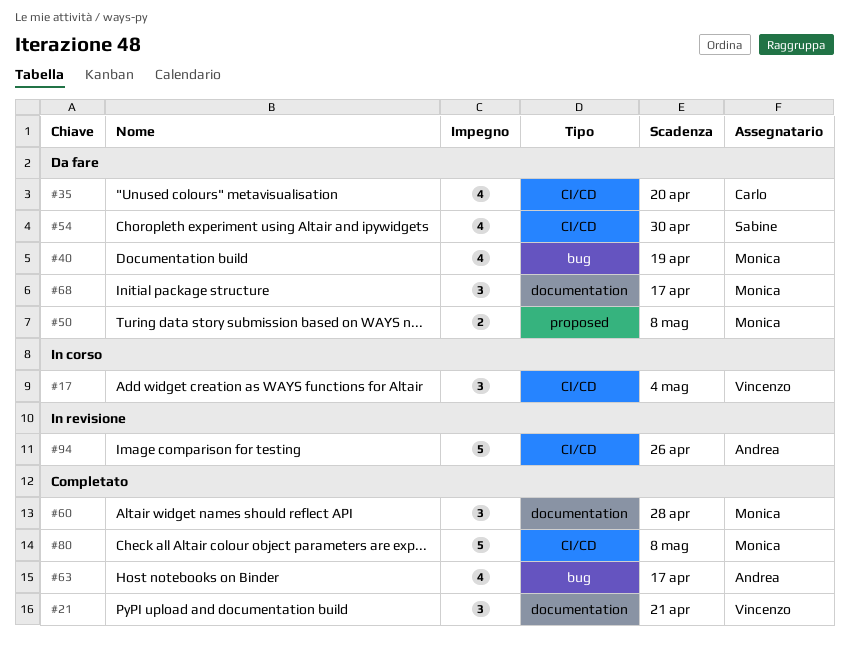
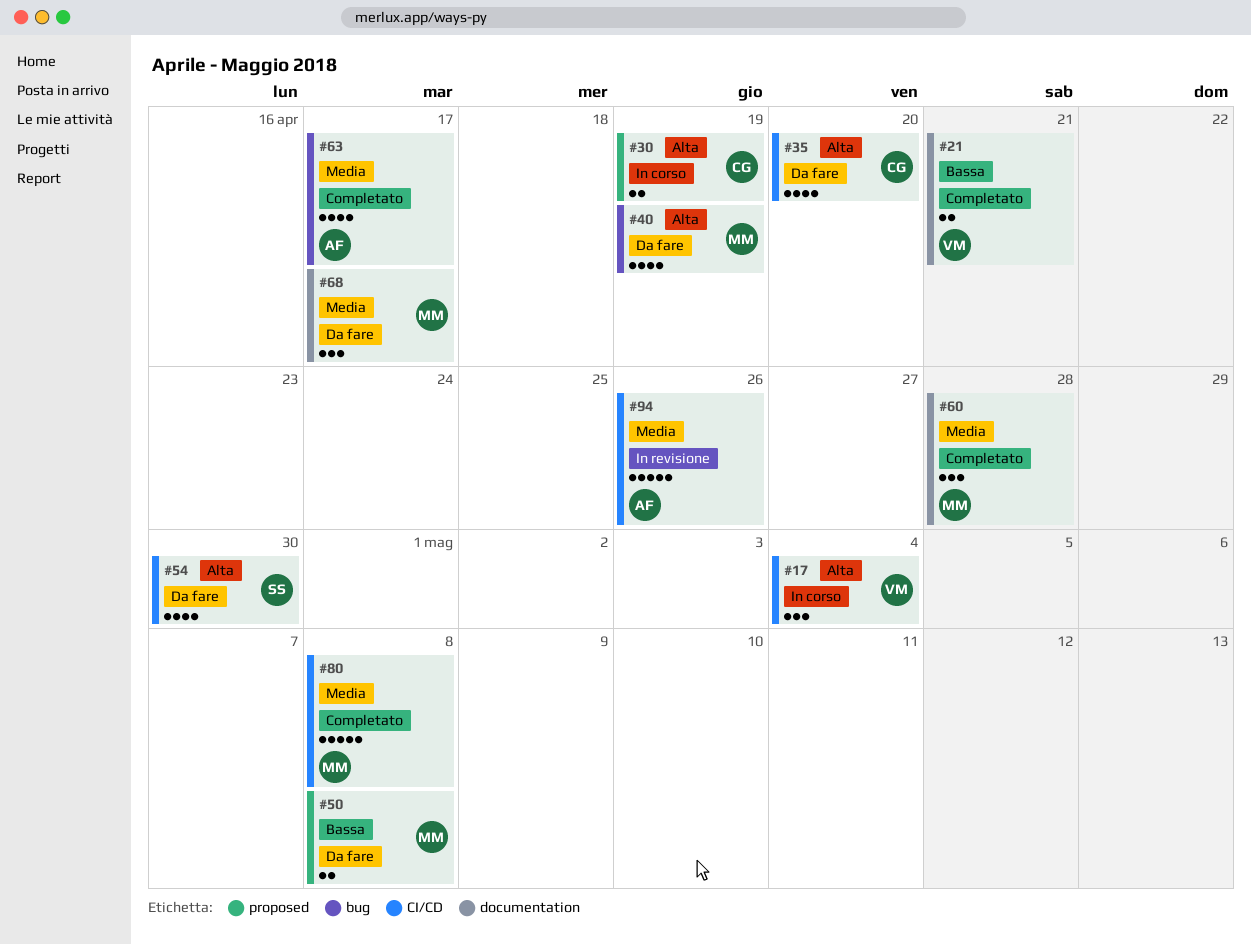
#21, estimate: 3 -> 2
#30: none -> present

